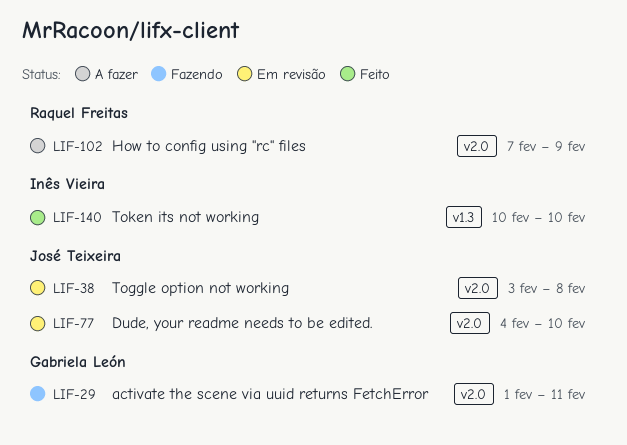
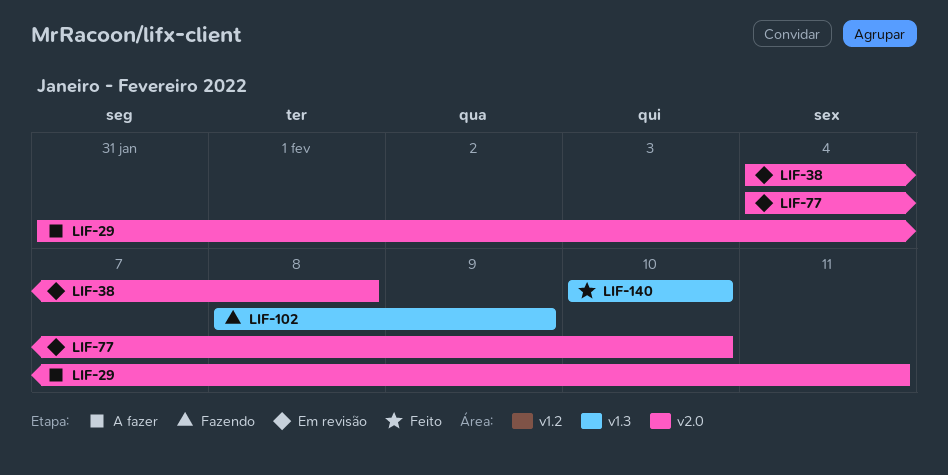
LIF-29, status: Fazendo -> A fazer
LIF-29, start: Feb 1 -> Jan 31
LIF-38, start: Feb 3 -> Feb 4
LIF-102, status: A fazer -> Fazendo
LIF-102, label: v2.0 -> v1.3
LIF-102, start: Feb 7 -> Feb 8

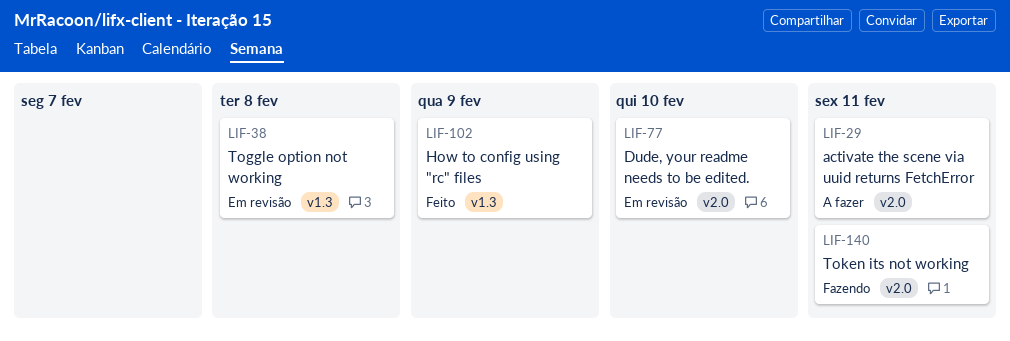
LIF-38, label: v2.0 -> v1.3
LIF-102, status: Fazendo -> Feito
LIF-140, status: Feito -> Fazendo
LIF-140, label: v1.3 -> v2.0
LIF-140, due: Feb 10 -> Feb 11

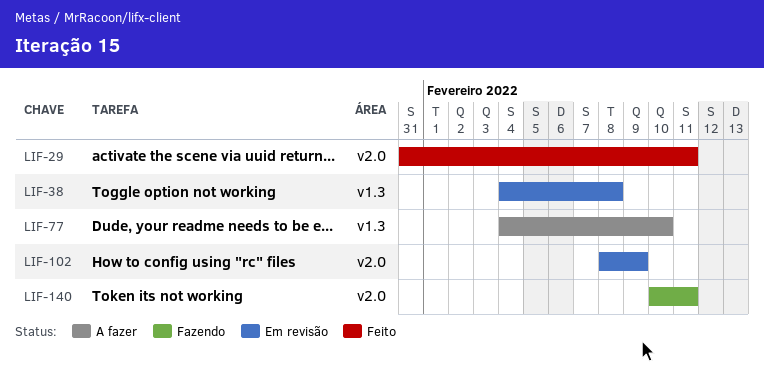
LIF-29, status: A fazer -> Feito
LIF-77, status: Em revisão -> A fazer
LIF-77, label: v2.0 -> v1.3
LIF-102, status: Feito -> Em revisão
LIF-102, label: v1.3 -> v2.0

